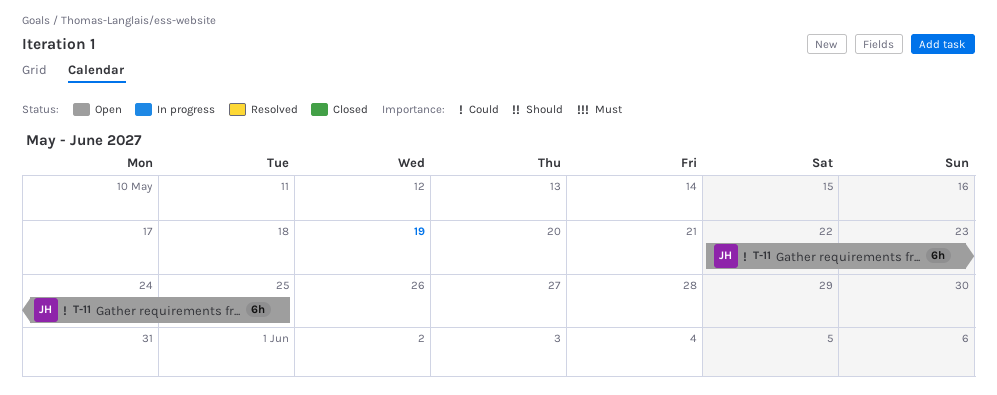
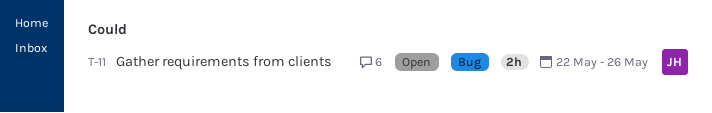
T-11, estimate: 6h -> 2h
T-11, due: May 25 -> May 26

